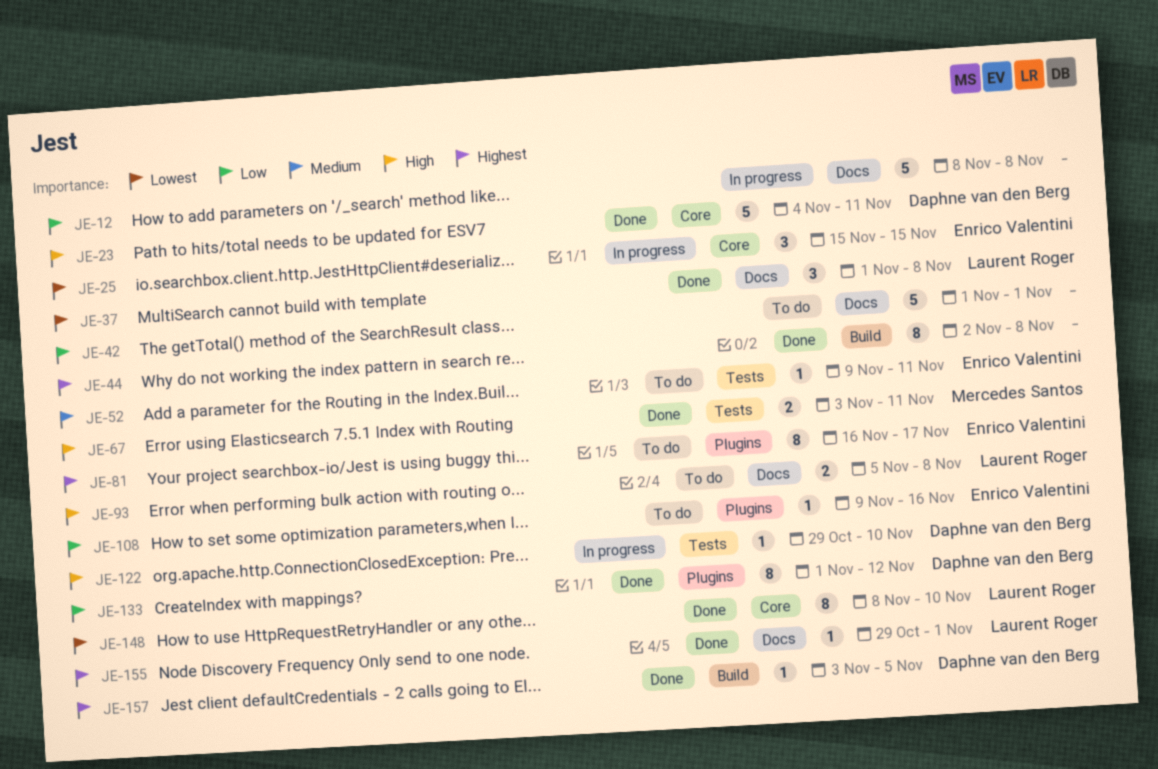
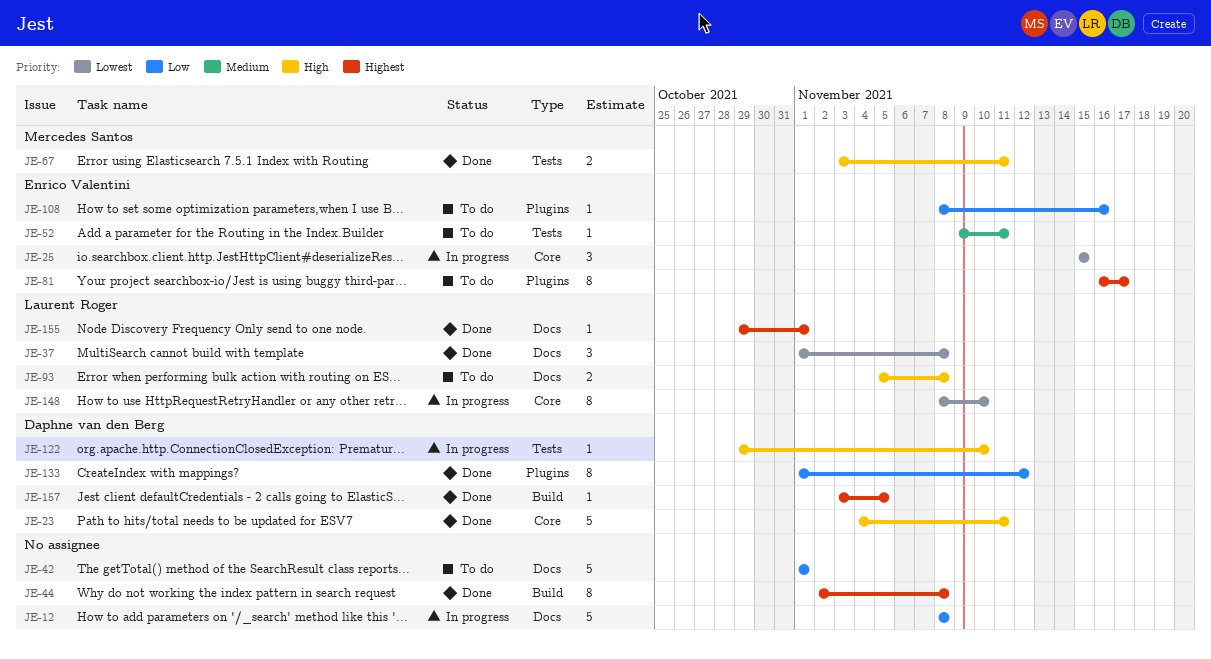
JE-108, start: Nov 9 -> Nov 8
JE-148, status: Done -> In progress

